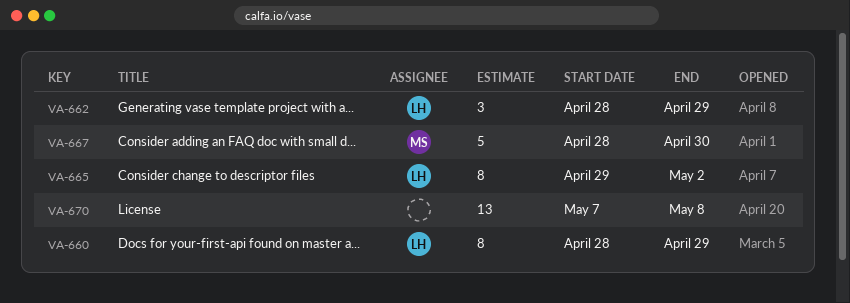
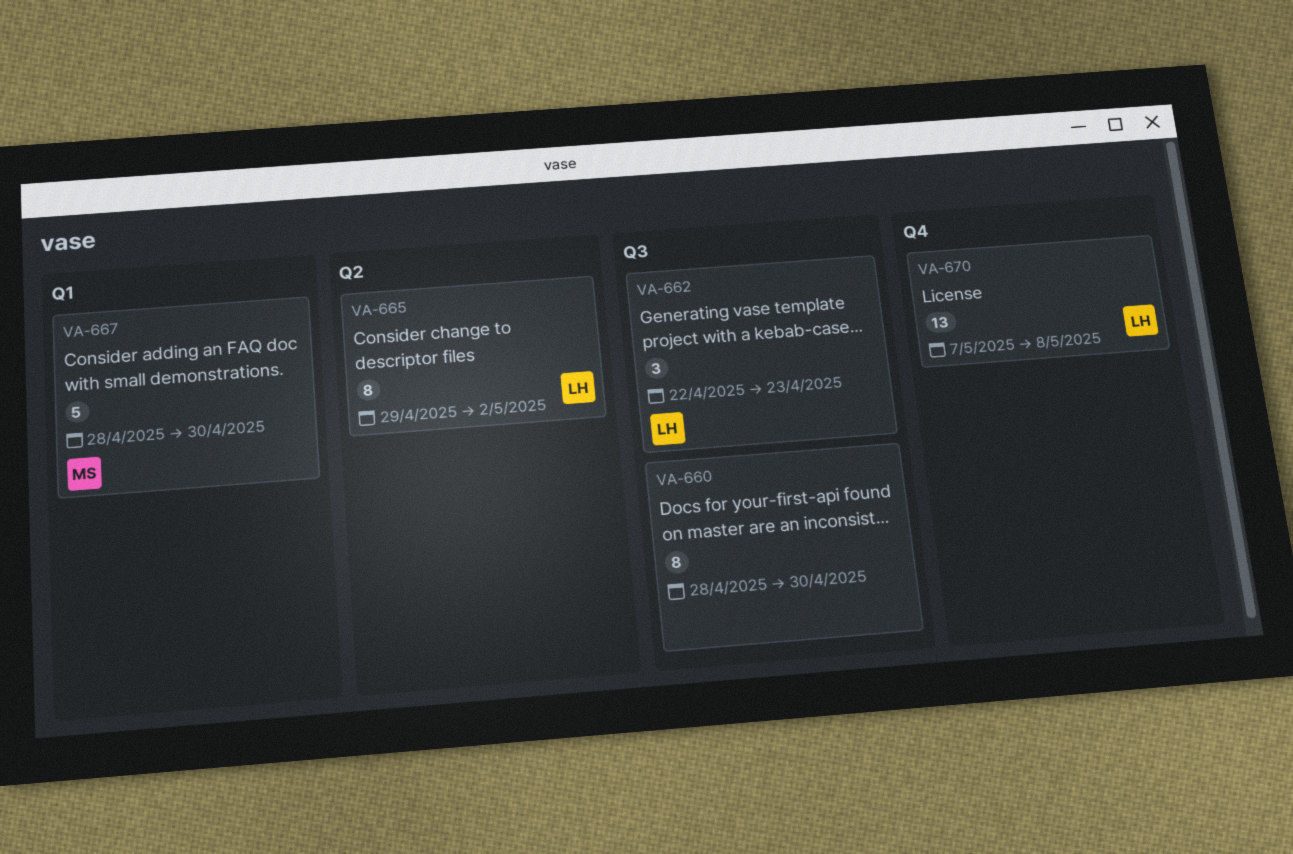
VA-660, owner: LH -> none
VA-660, due: Apr 29 -> Apr 30
VA-662, start: Apr 28 -> Apr 22
VA-662, due: Apr 29 -> Apr 23
VA-670, owner: none -> LH

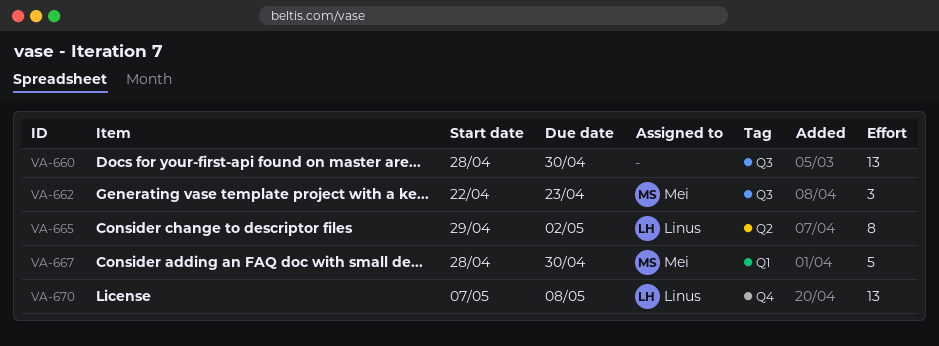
VA-660, estimate: 8 -> 13
VA-662, owner: Linus -> Mei

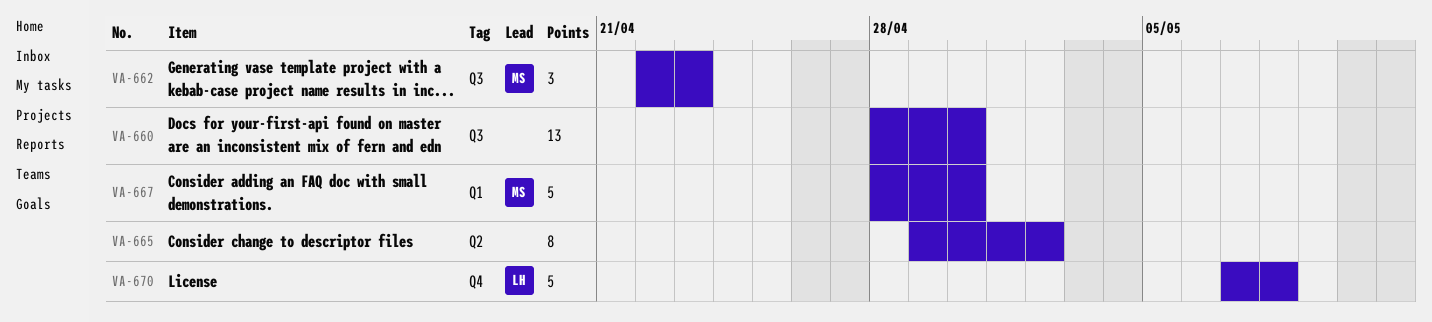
VA-665, owner: Linus -> none
VA-670, estimate: 13 -> 5

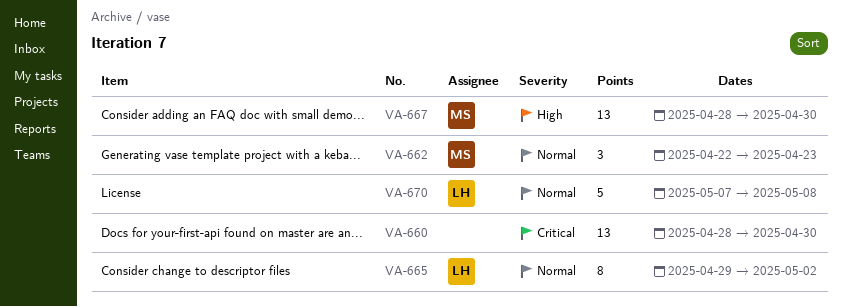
VA-665, owner: none -> LH
VA-667, estimate: 5 -> 13

